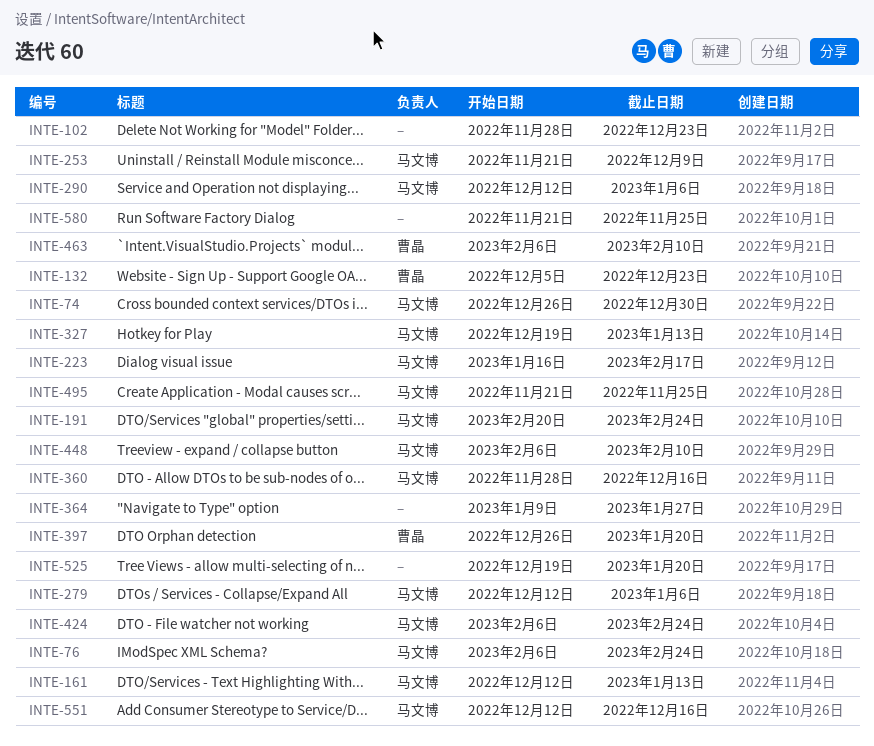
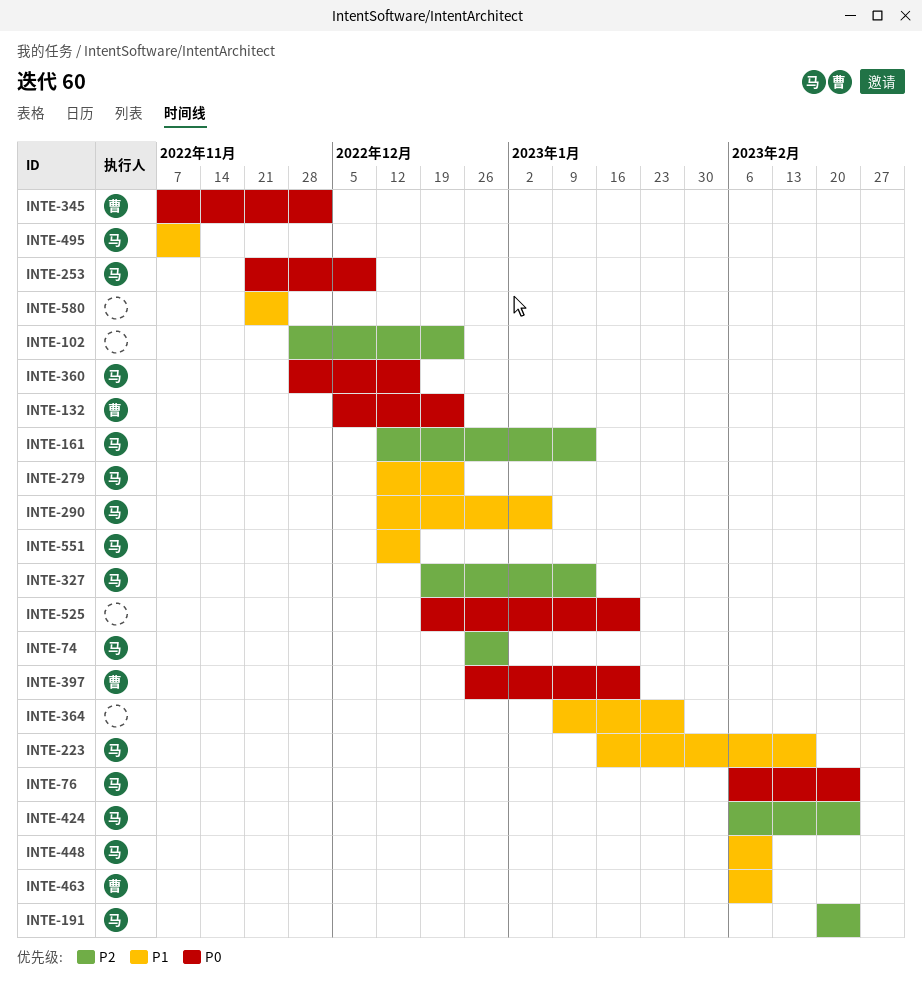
INTE-279, due: Jan 6 -> Dec 23
INTE-345: none -> present
INTE-495, start: Nov 21 -> Nov 7
INTE-495, due: Nov 25 -> Nov 11

